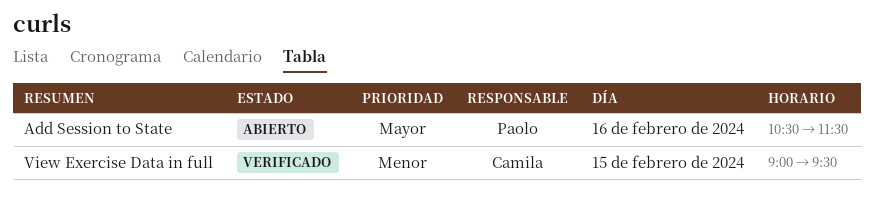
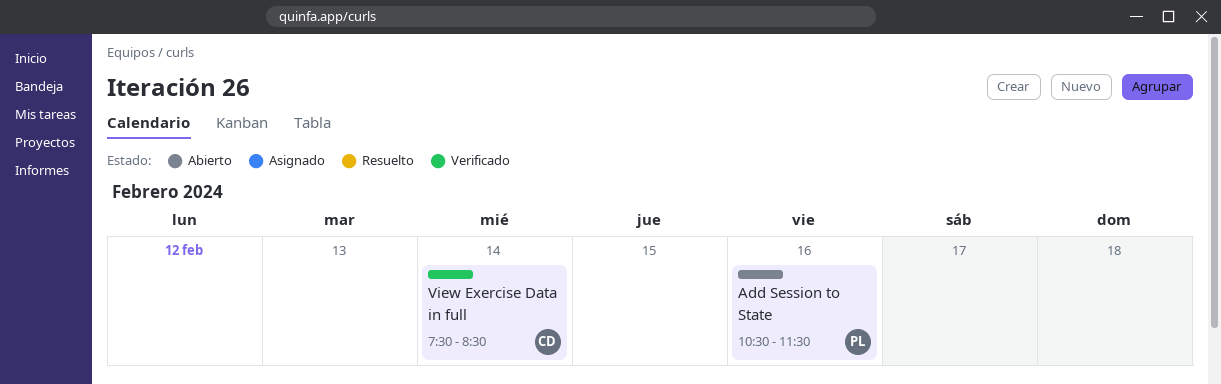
View Exercise Data in full, day: Feb 15 -> Feb 14
View Exercise Data in full, begins: 09:00 -> 07:30
View Exercise Data in full, ends: 09:30 -> 08:30

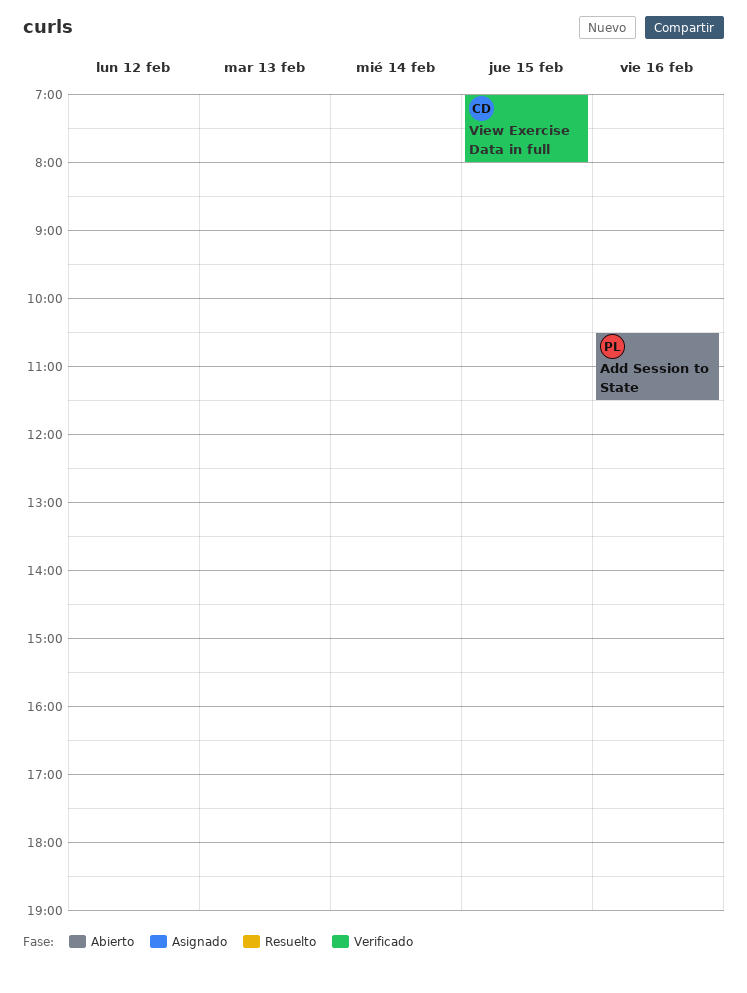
View Exercise Data in full, day: Feb 14 -> Feb 15
View Exercise Data in full, begins: 07:30 -> 07:00
View Exercise Data in full, ends: 08:30 -> 08:00

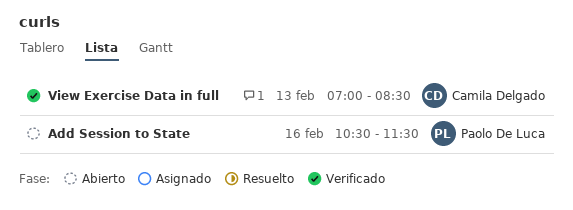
View Exercise Data in full, day: Feb 15 -> Feb 13
View Exercise Data in full, ends: 08:00 -> 08:30

